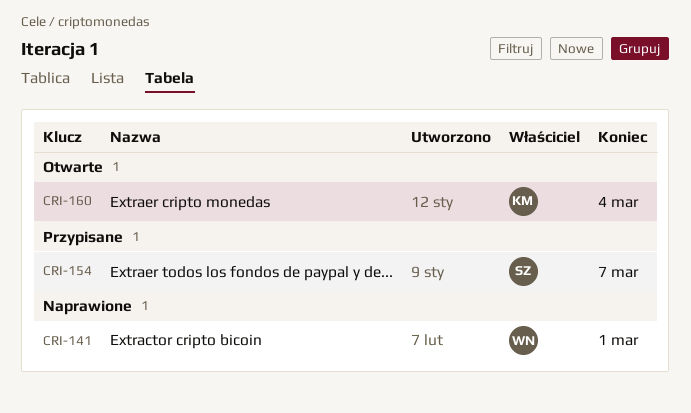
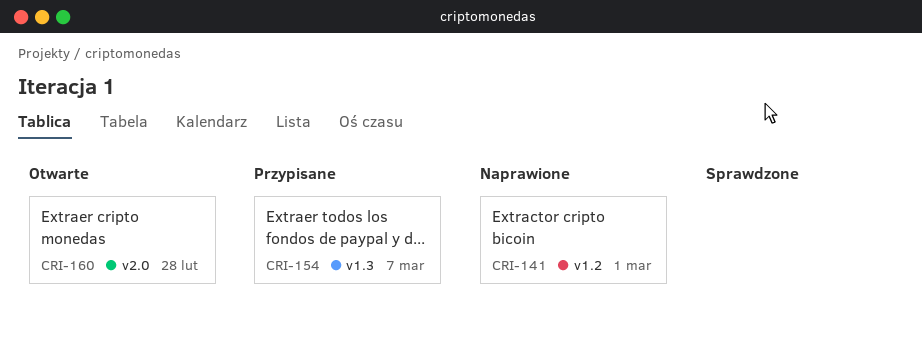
CRI-160, due: Mar 4 -> Feb 28

